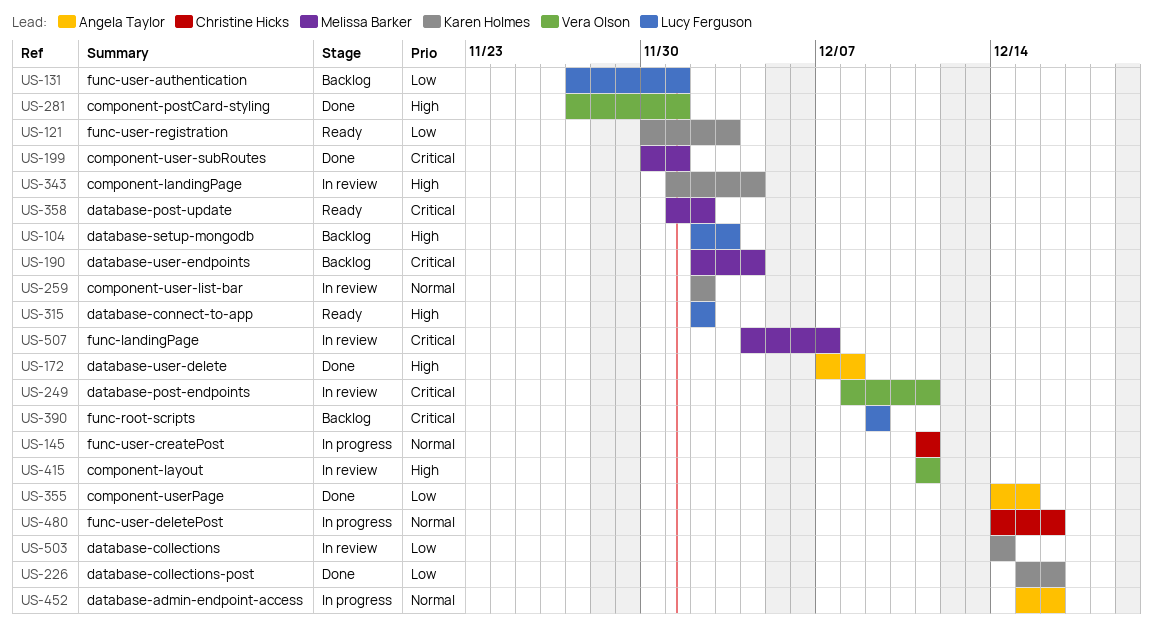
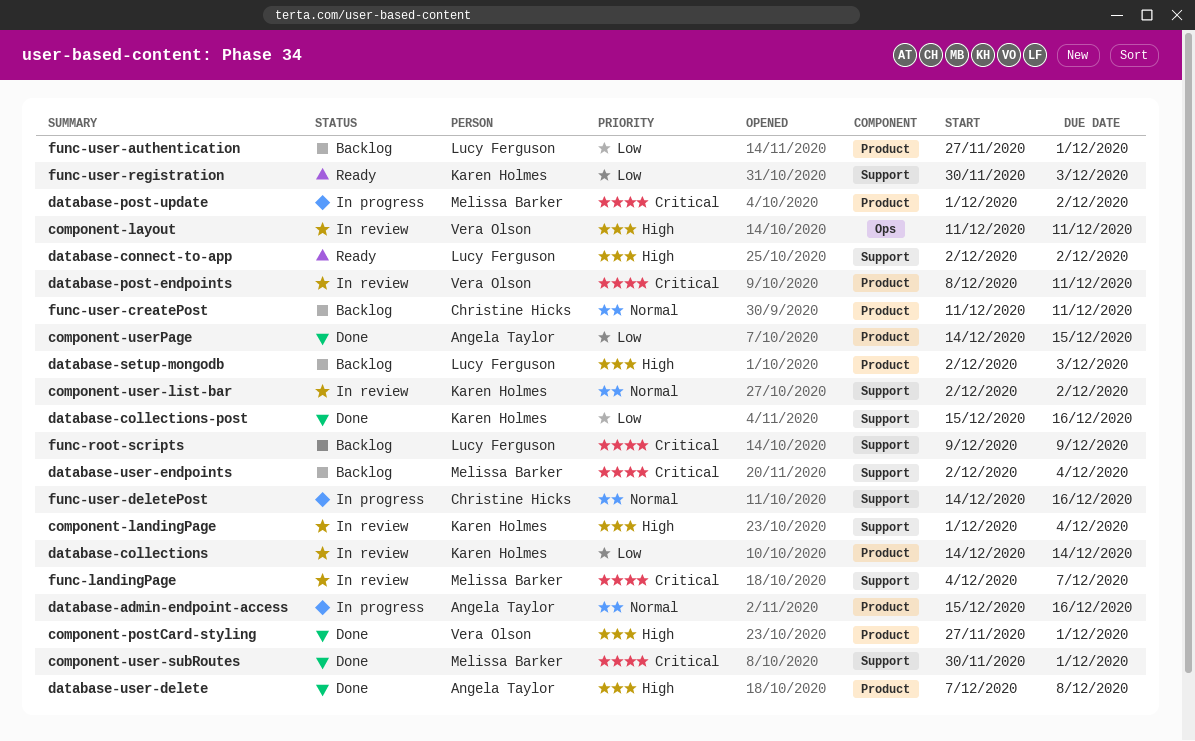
database-post-update, status: Ready -> In progress
func-user-createPost, status: In progress -> Backlog

